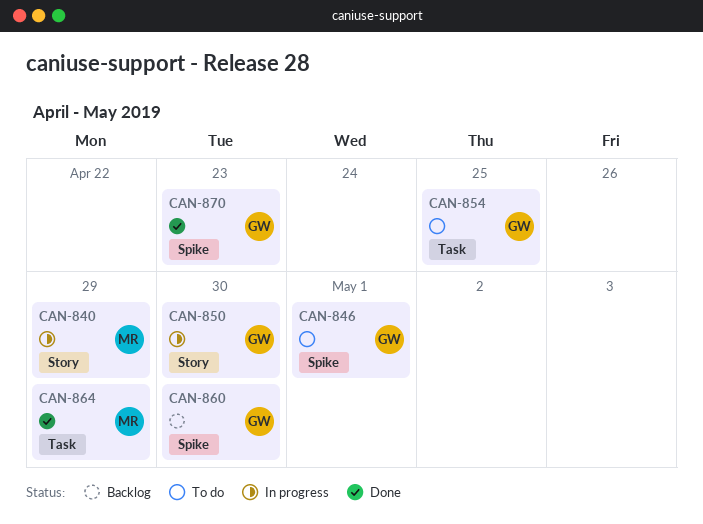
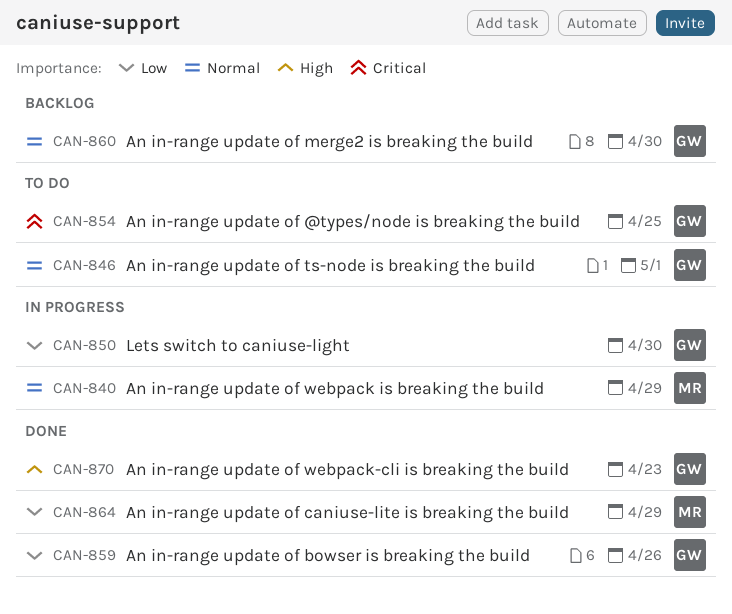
CAN-859: none -> present

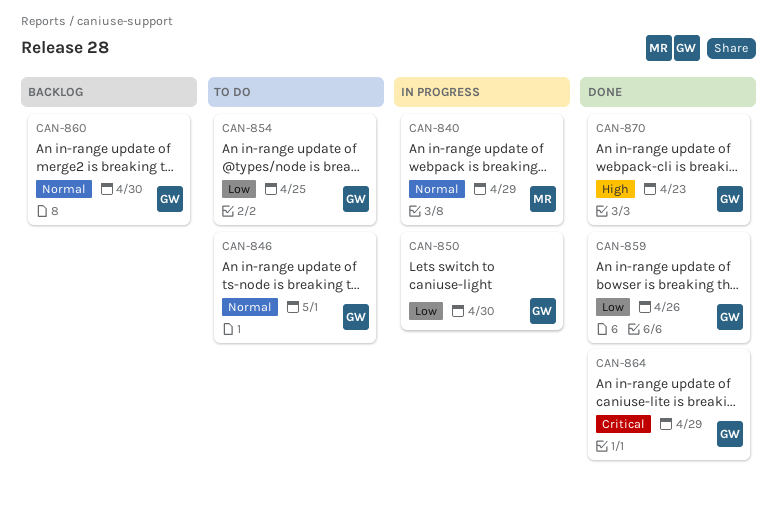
CAN-854, priority: Critical -> Low
CAN-864, owner: MR -> GW
CAN-864, priority: Low -> Critical

